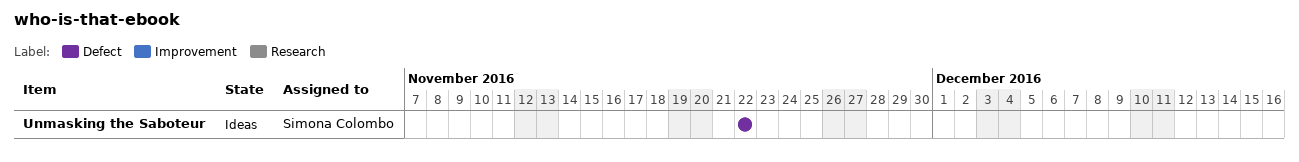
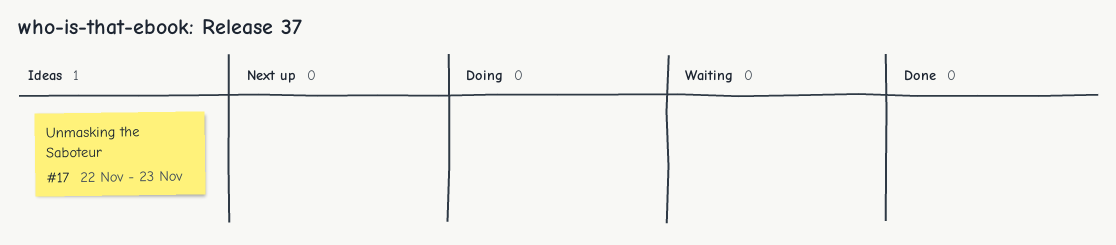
Unmasking the Saboteur, due: Nov 22 -> Nov 23

